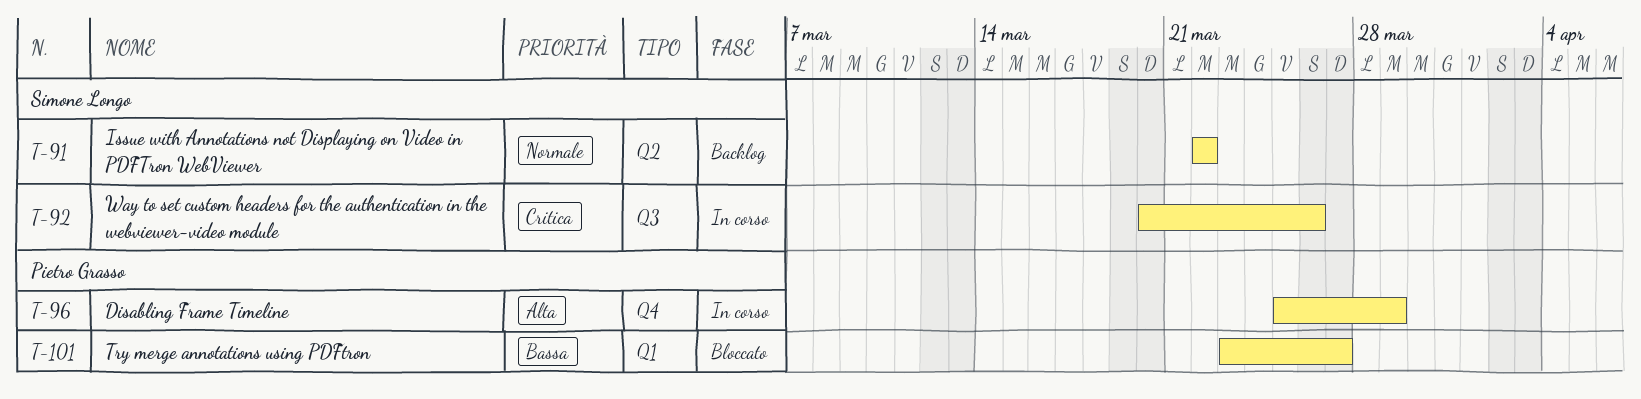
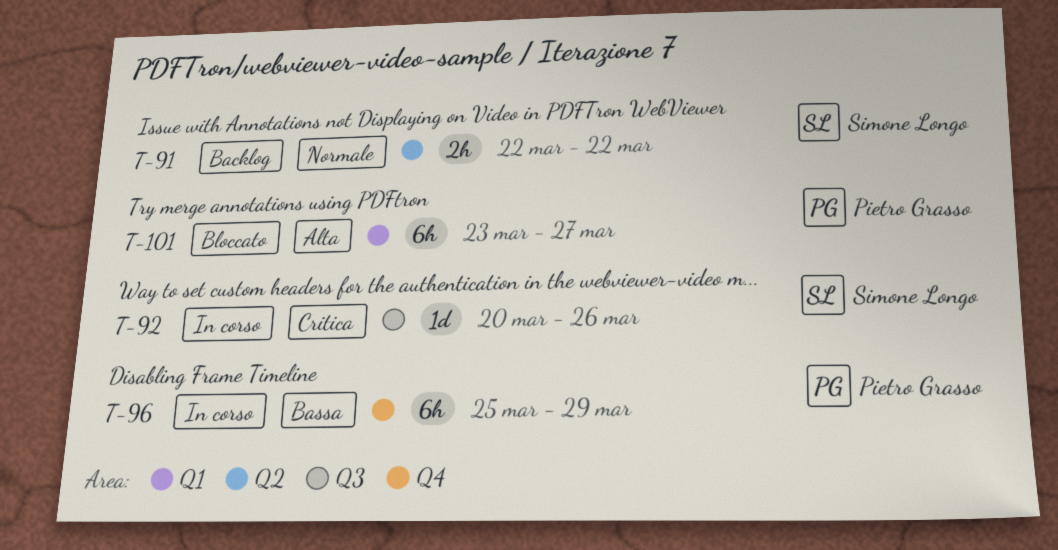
T-96, priority: Alta -> Bassa
T-101, priority: Bassa -> Alta

